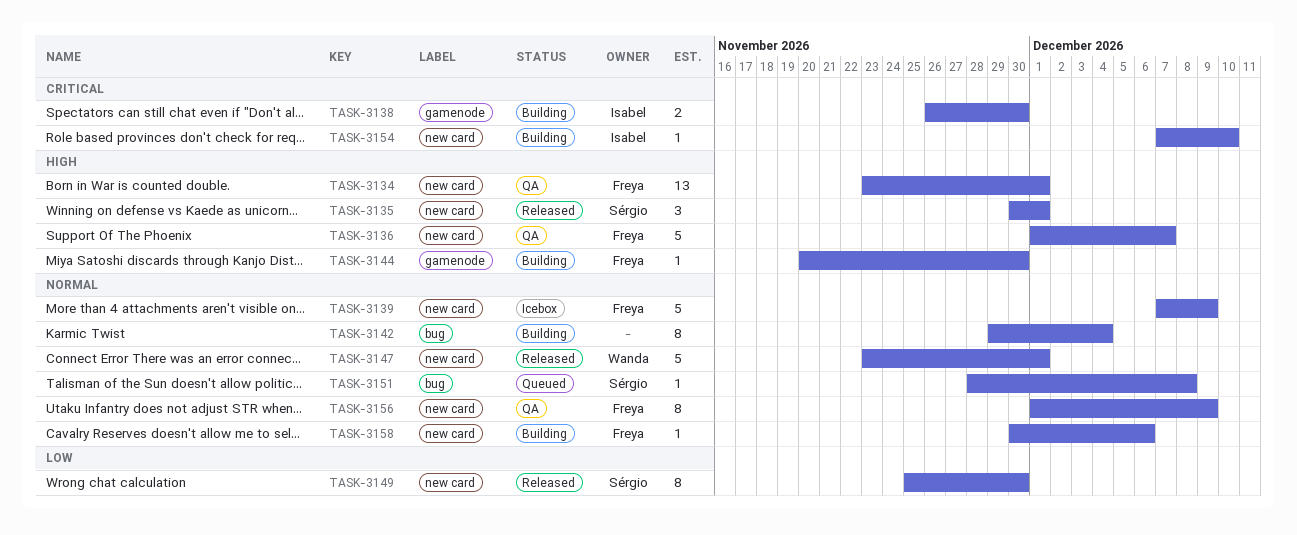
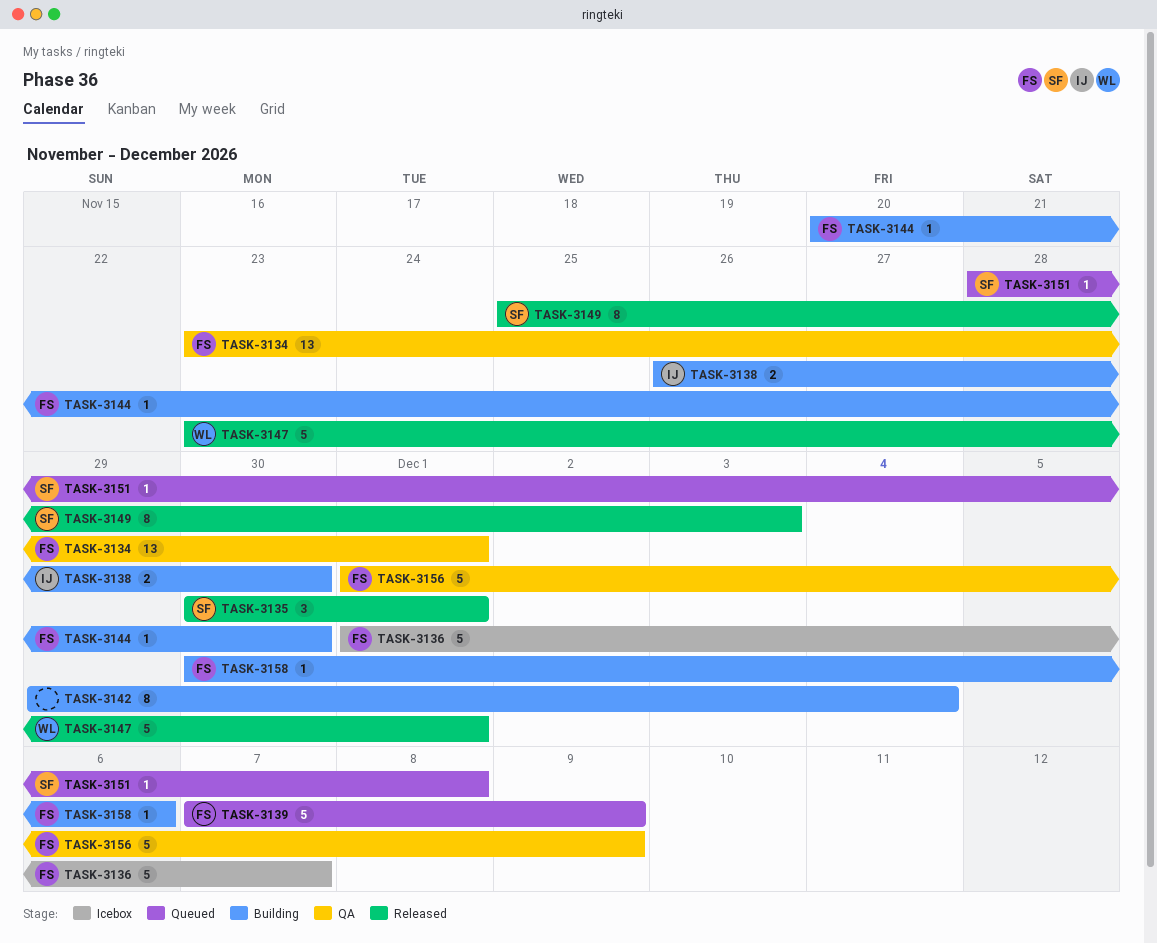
TASK-3136, status: QA -> Icebox
TASK-3139, status: Icebox -> Queued
TASK-3149, due: Nov 30 -> Dec 3
TASK-3154: present -> none
TASK-3156, estimate: 8 -> 5

